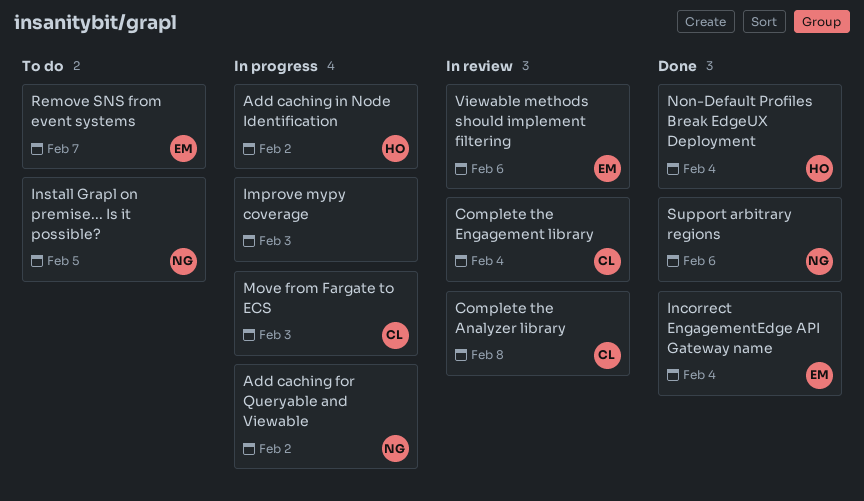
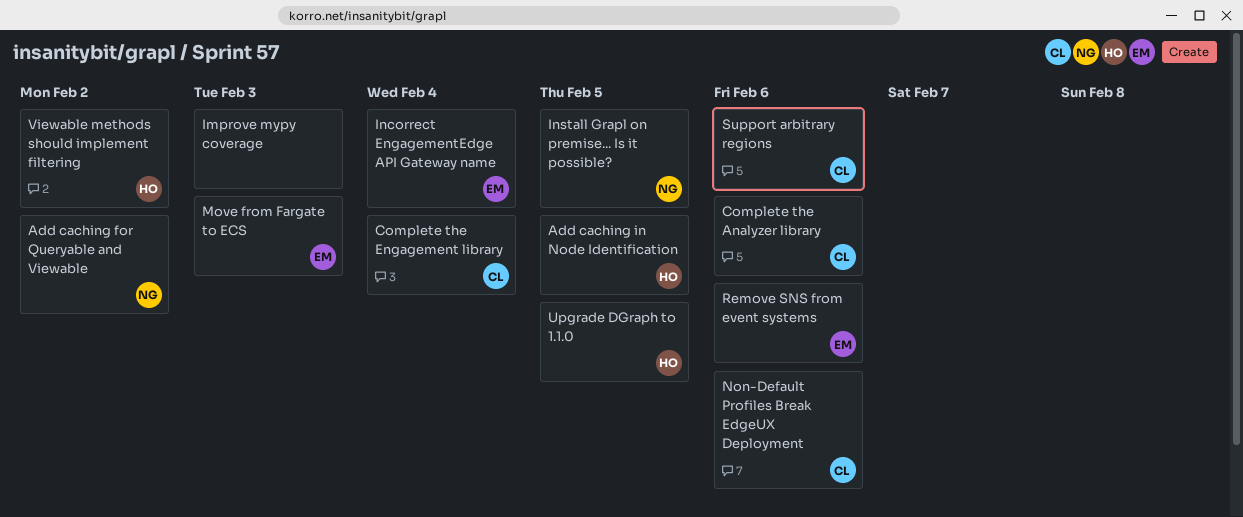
Add caching in Node Identification, due: Feb 2 -> Feb 5
Complete the Analyzer library, due: Feb 8 -> Feb 6
Move from Fargate to ECS, owner: CL -> EM
Non-Default Profiles Break EdgeUX Deployment, owner: HO -> CL
Non-Default Profiles Break EdgeUX Deployment, due: Feb 4 -> Feb 6
Remove SNS from event systems, due: Feb 7 -> Feb 6
Support arbitrary regions, owner: NG -> CL
Upgrade DGraph to 1.1.0: none -> present
Viewable methods should implement filtering, owner: EM -> HO
Viewable methods should implement filtering, due: Feb 6 -> Feb 2

